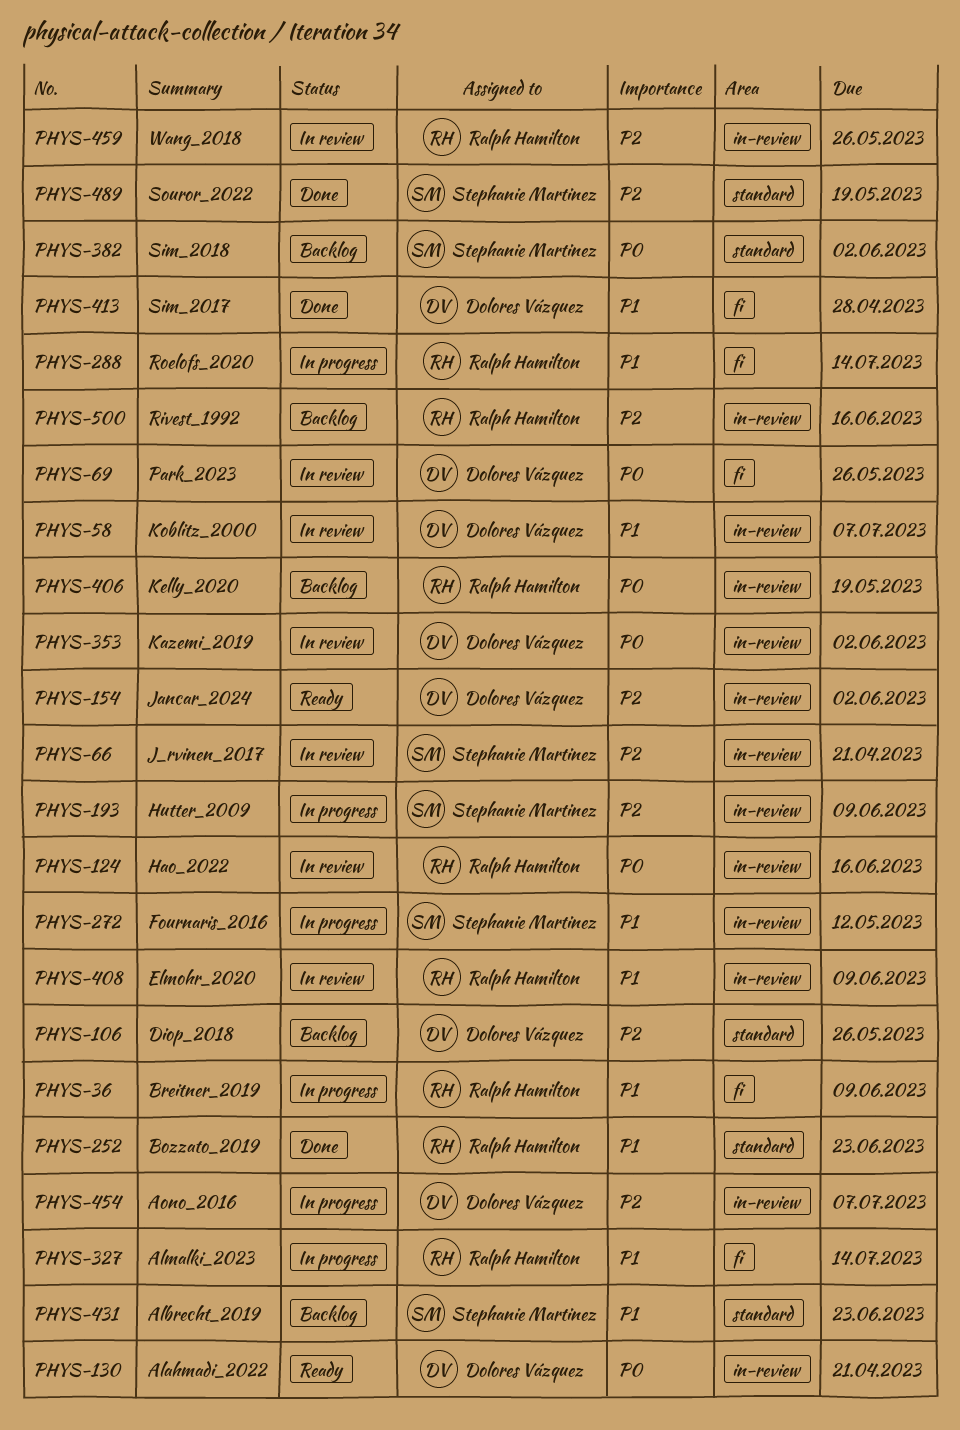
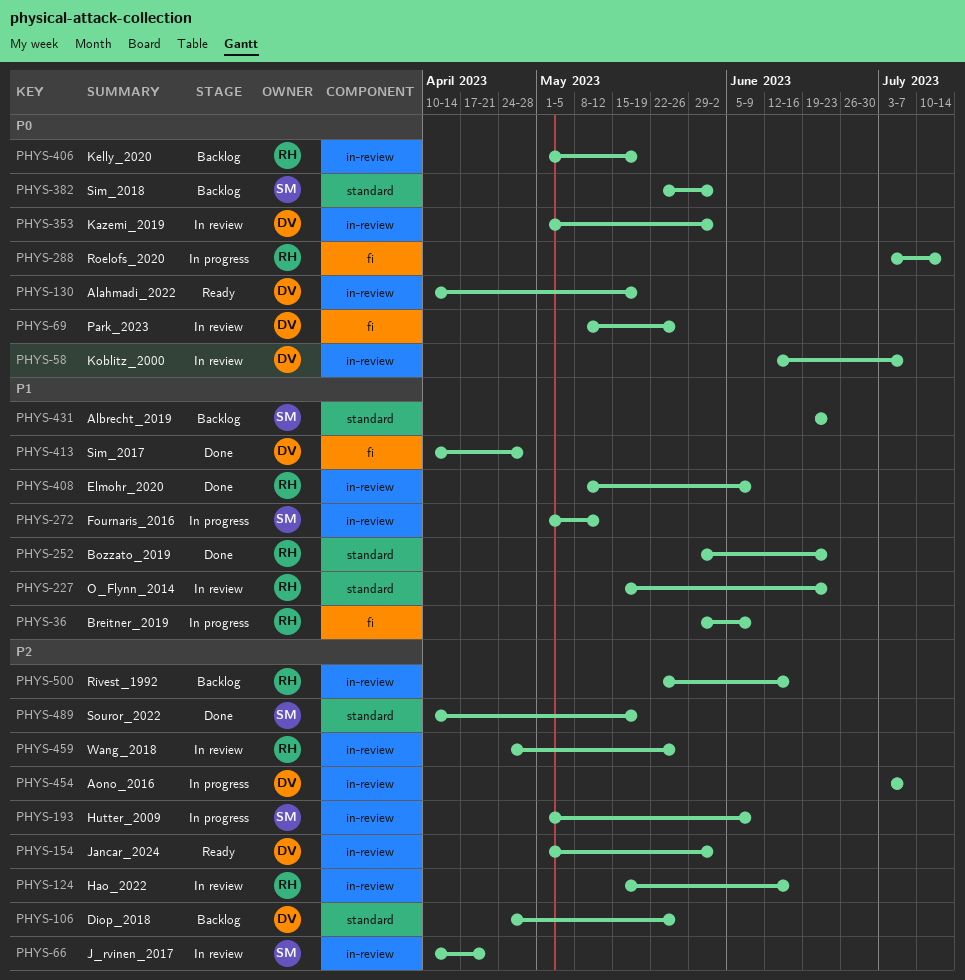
PHYS-58, priority: P1 -> P0
PHYS-124, priority: P0 -> P2
PHYS-130, due: Apr 21 -> May 19
PHYS-227: none -> present
PHYS-288, priority: P1 -> P0
PHYS-327: present -> none
PHYS-408, status: In review -> Done

